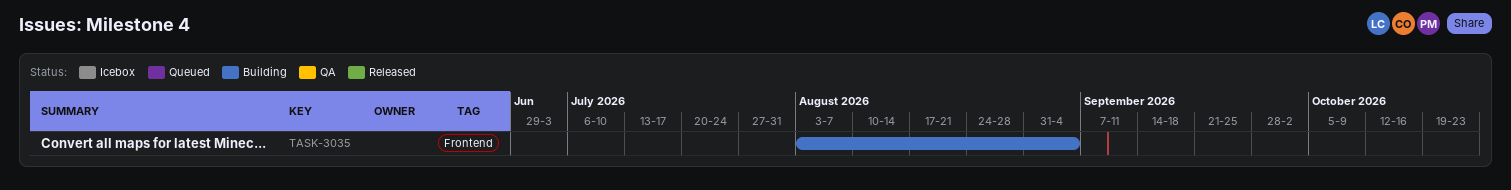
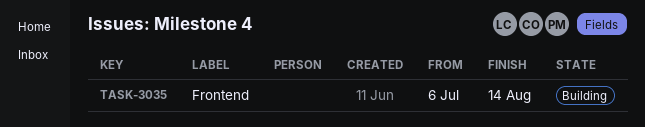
TASK-3035, start: Aug 3 -> Jul 6
TASK-3035, due: Sep 4 -> Aug 14

